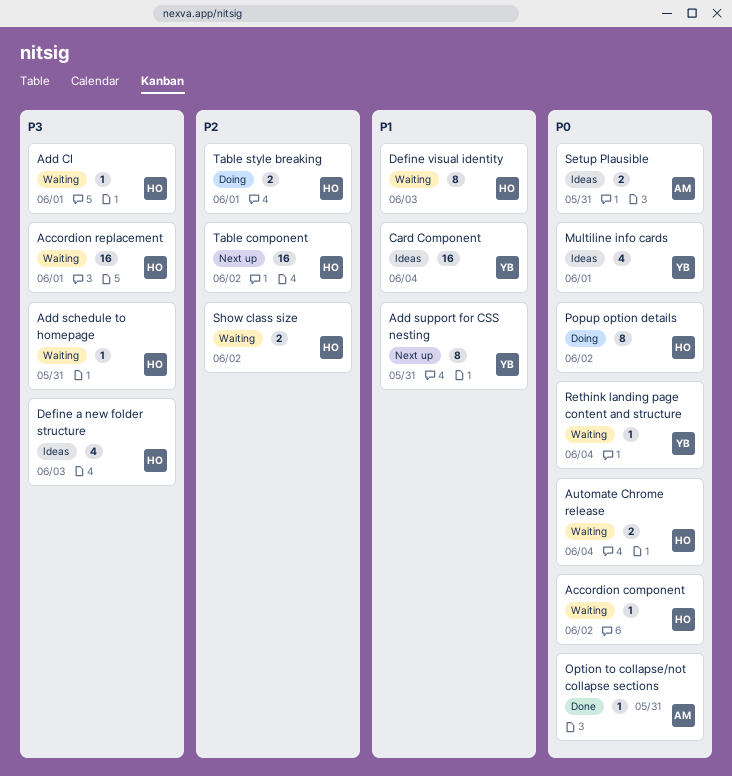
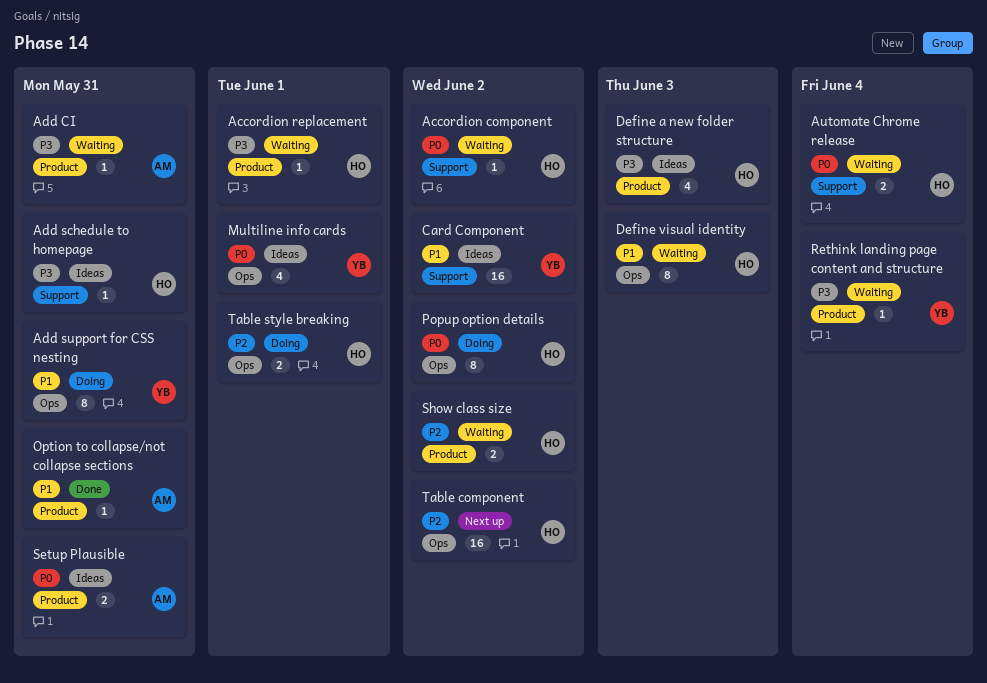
Accordion replacement, estimate: 16 -> 1
Add CI, owner: HO -> AM
Add CI, due: Jun 1 -> May 31
Add schedule to homepage, status: Waiting -> Ideas
Add support for CSS nesting, status: Next up -> Doing
Card Component, due: Jun 4 -> Jun 2
Option to collapse/not collapse sections, priority: P0 -> P1
Rethink landing page content and structure, priority: P0 -> P3

